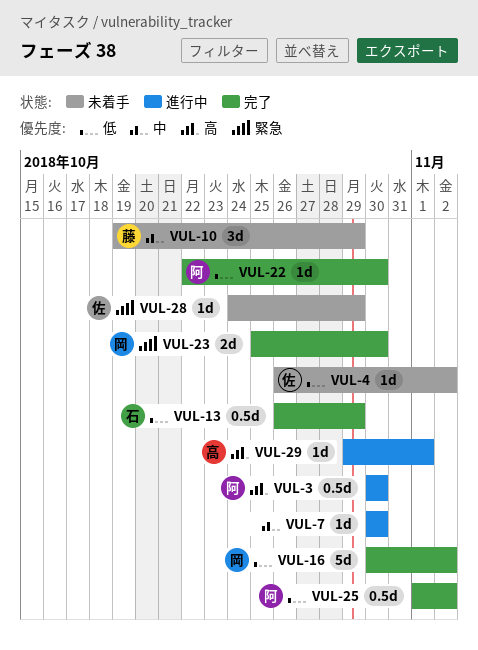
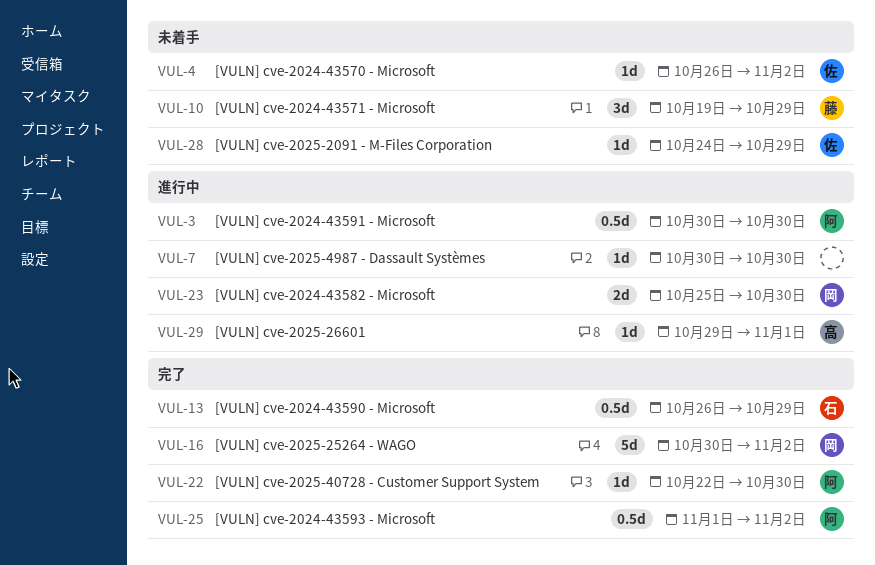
VUL-23, status: 完了 -> 進行中

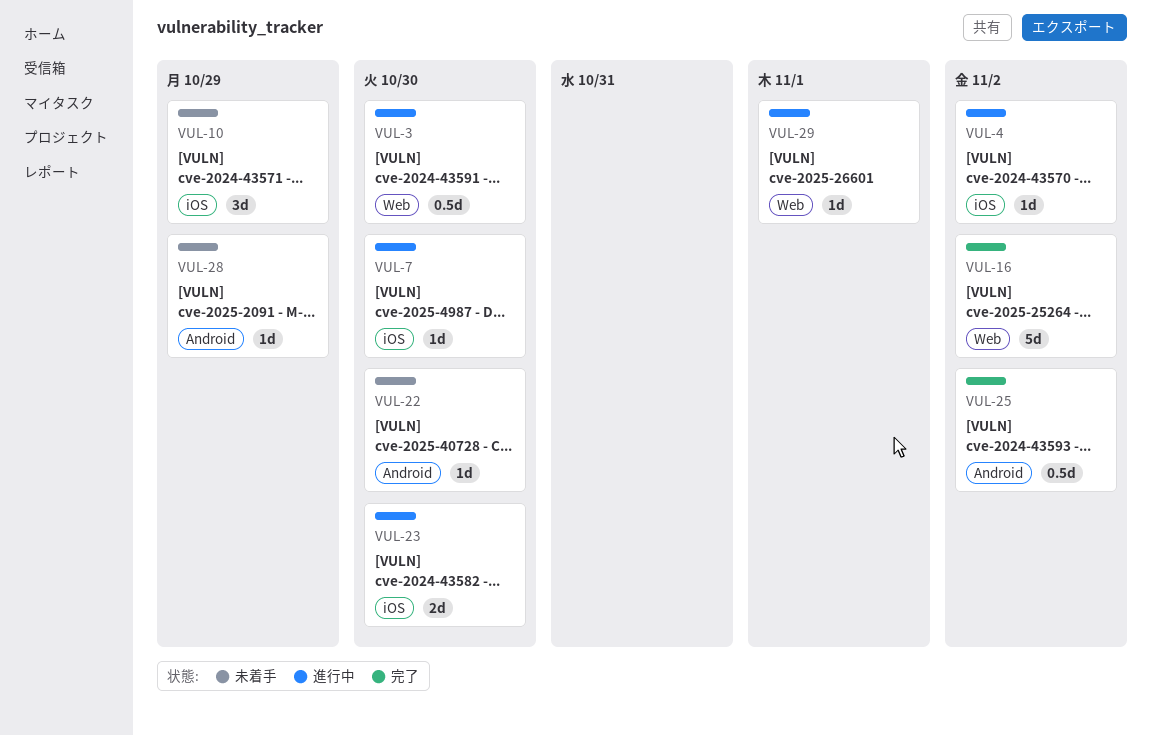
VUL-4, status: 未着手 -> 進行中
VUL-13: present -> none
VUL-22, status: 完了 -> 未着手

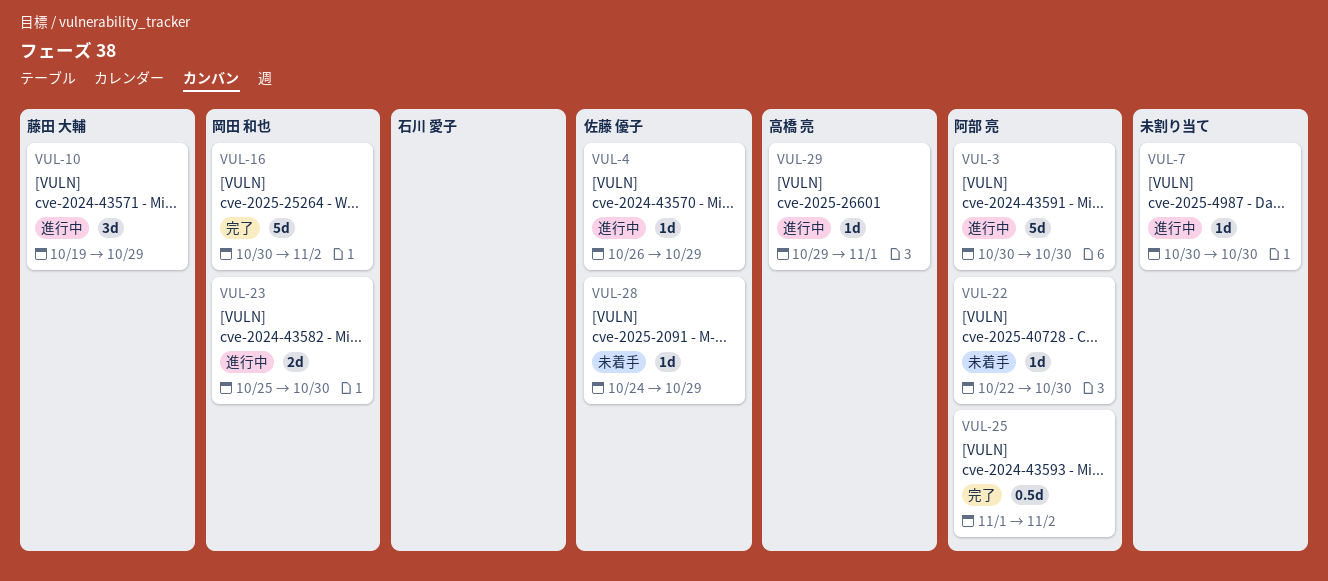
VUL-3, estimate: 0.5d -> 5d
VUL-4, due: Nov 2 -> Oct 29
VUL-10, status: 未着手 -> 進行中

